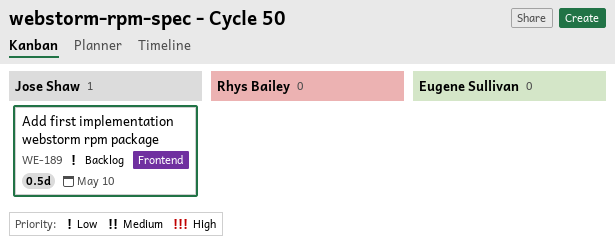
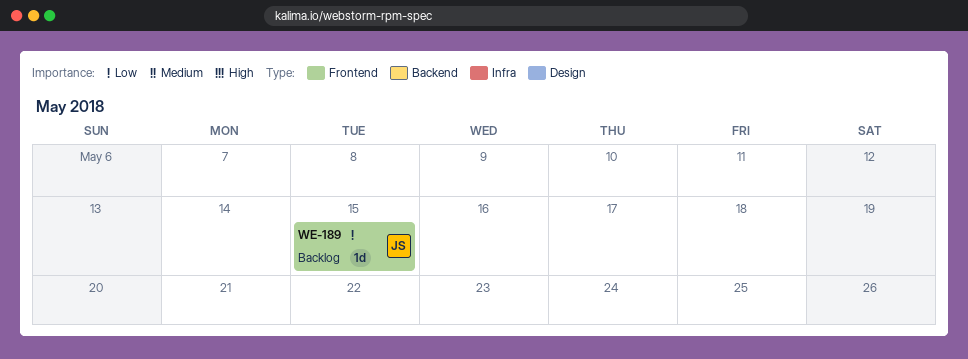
WE-189, estimate: 0.5d -> 1d
WE-189, due: May 10 -> May 15

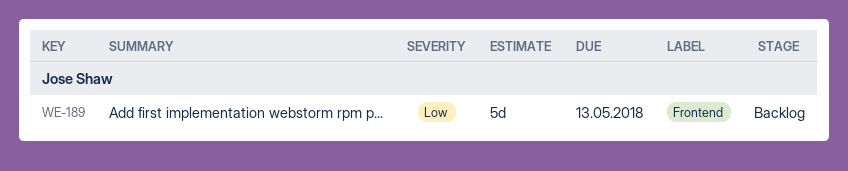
WE-189, estimate: 1d -> 5d
WE-189, due: May 15 -> May 13

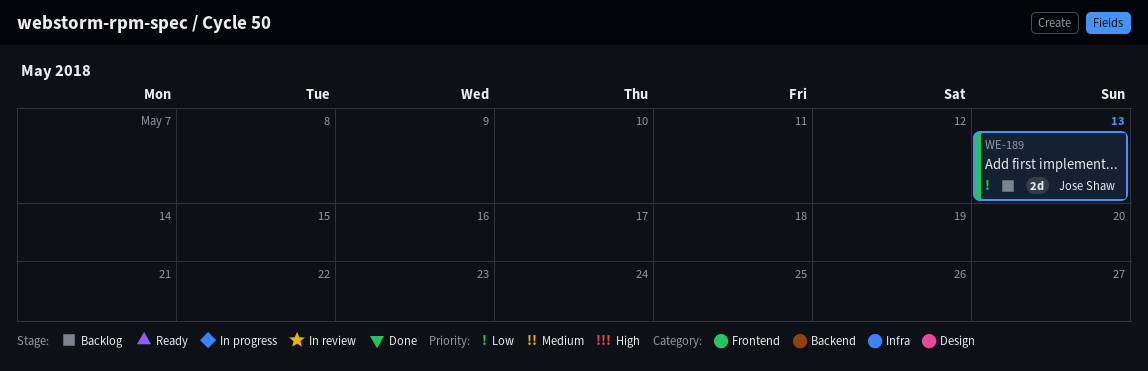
WE-189, estimate: 5d -> 2d

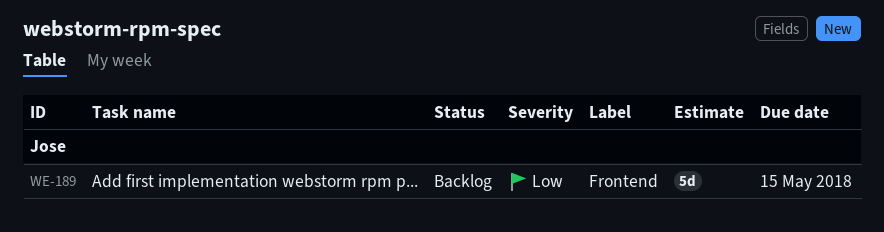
WE-189, estimate: 2d -> 5d
WE-189, due: May 13 -> May 15

